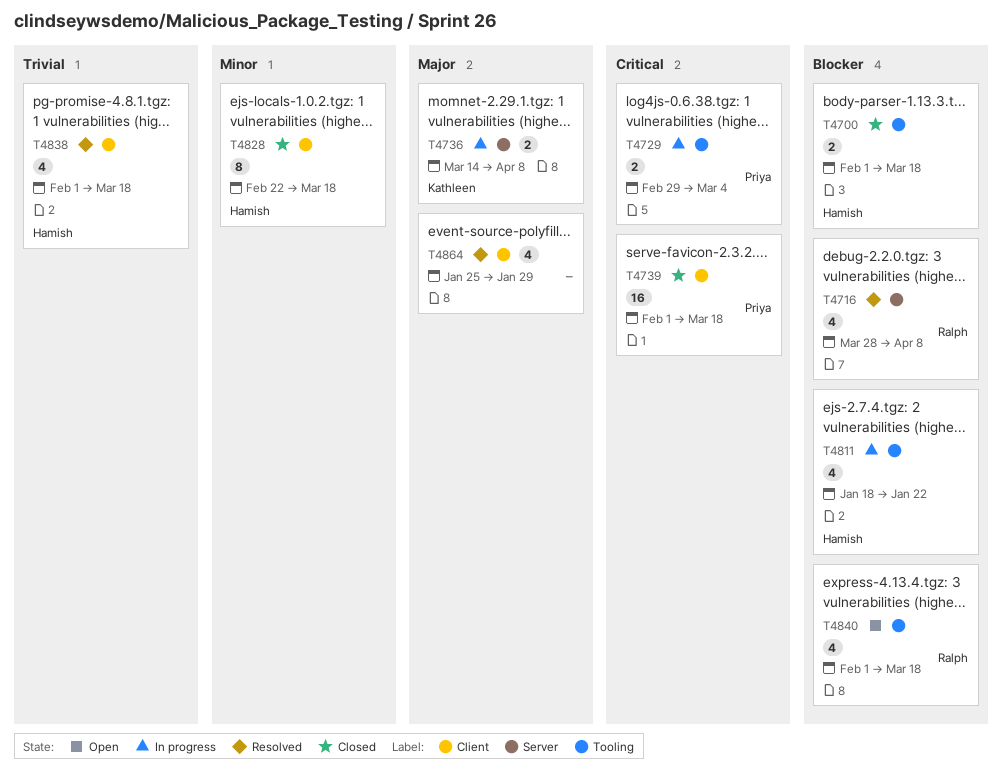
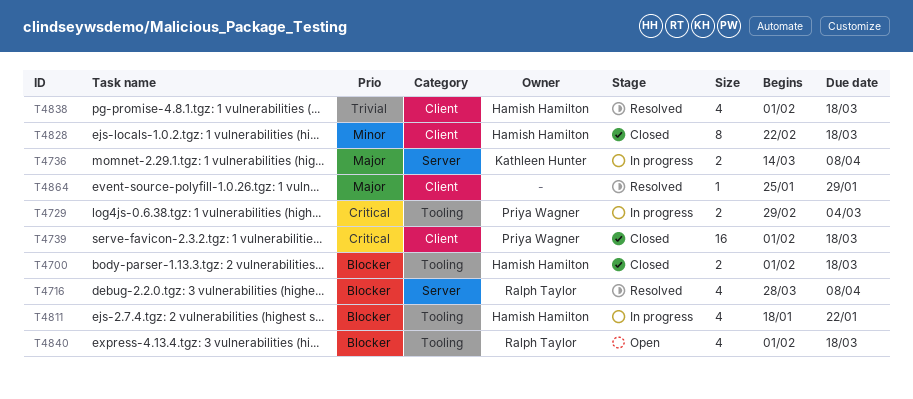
T4864, estimate: 4 -> 1

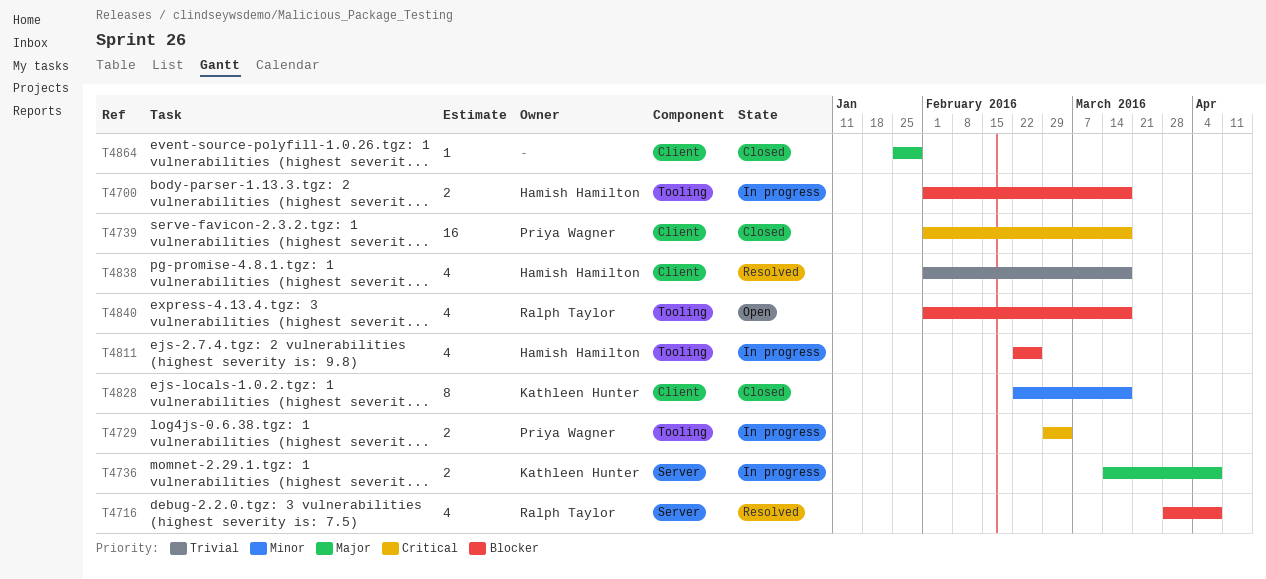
T4700, status: Closed -> In progress
T4811, start: Jan 18 -> Feb 22
T4811, due: Jan 22 -> Feb 26
T4828, owner: Hamish Hamilton -> Kathleen Hunter
T4864, status: Resolved -> Closed

